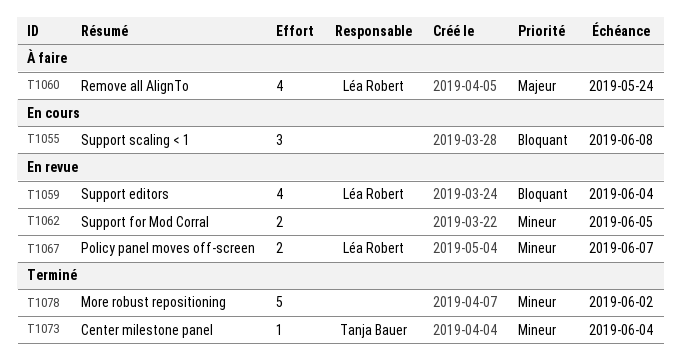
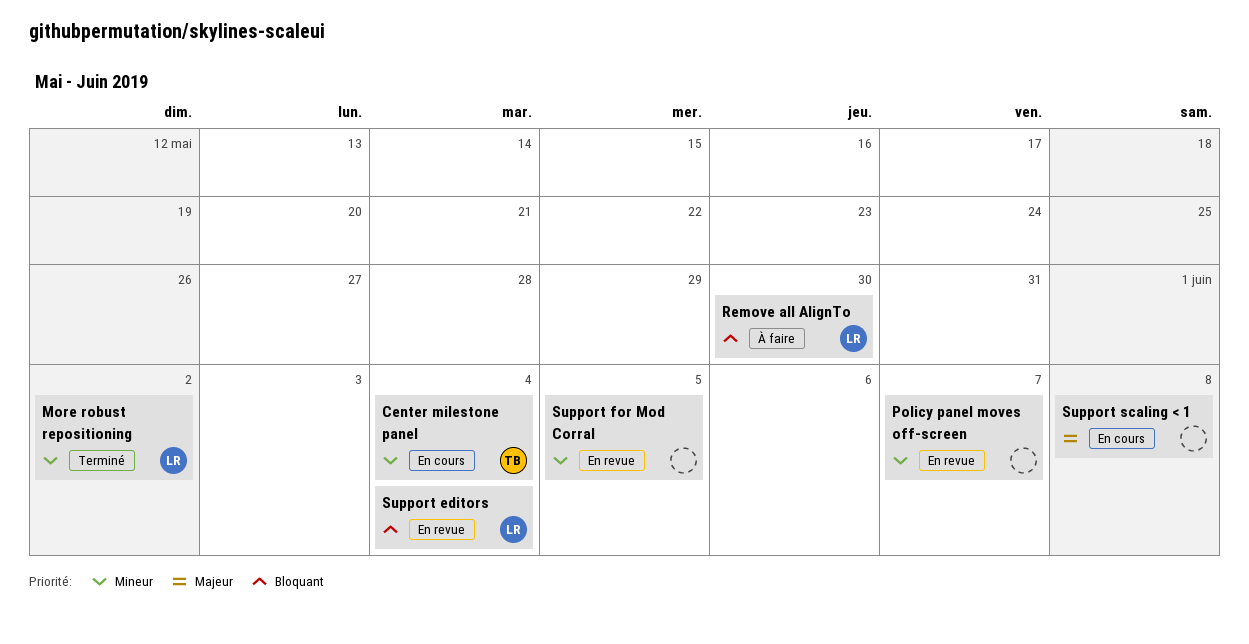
Center milestone panel, status: Terminé -> En cours
More robust repositioning, owner: none -> Léa Robert
Policy panel moves off-screen, owner: Léa Robert -> none
Remove all AlignTo, priority: Majeur -> Bloquant
Remove all AlignTo, due: May 24 -> May 30
Support scaling < 1, priority: Bloquant -> Majeur

